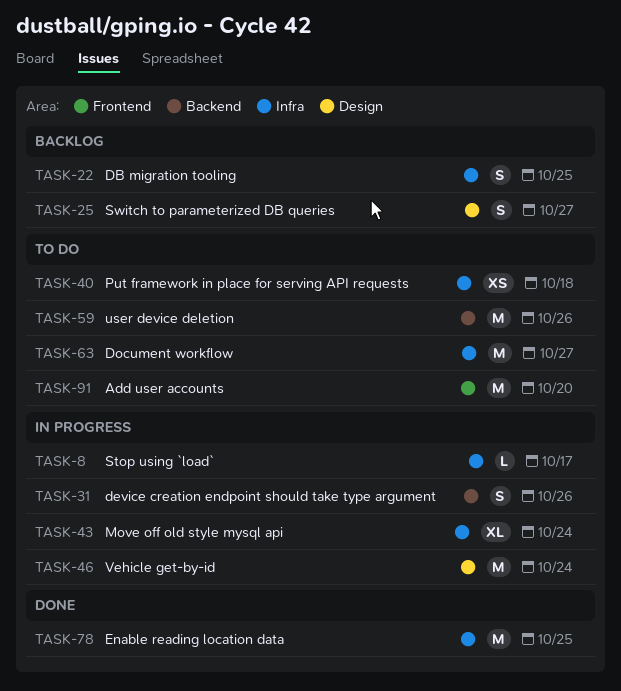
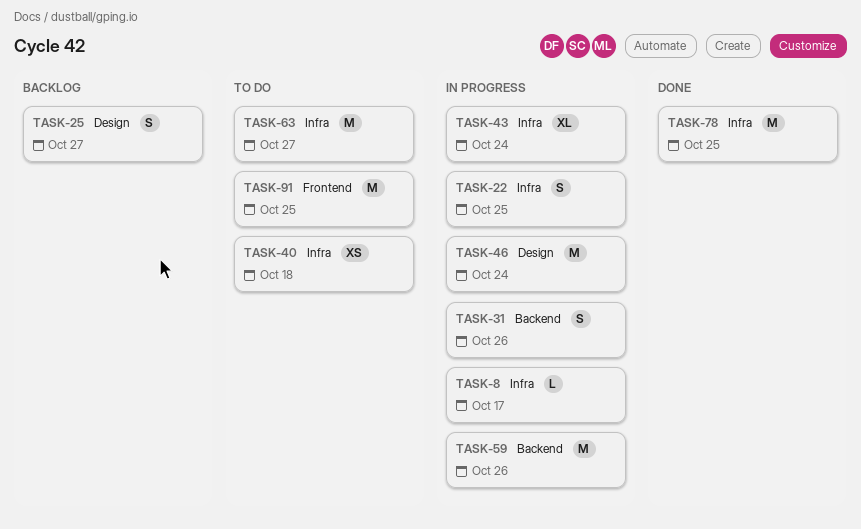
TASK-22, status: Backlog -> In progress
TASK-59, status: To do -> In progress
TASK-91, due: Oct 20 -> Oct 25

